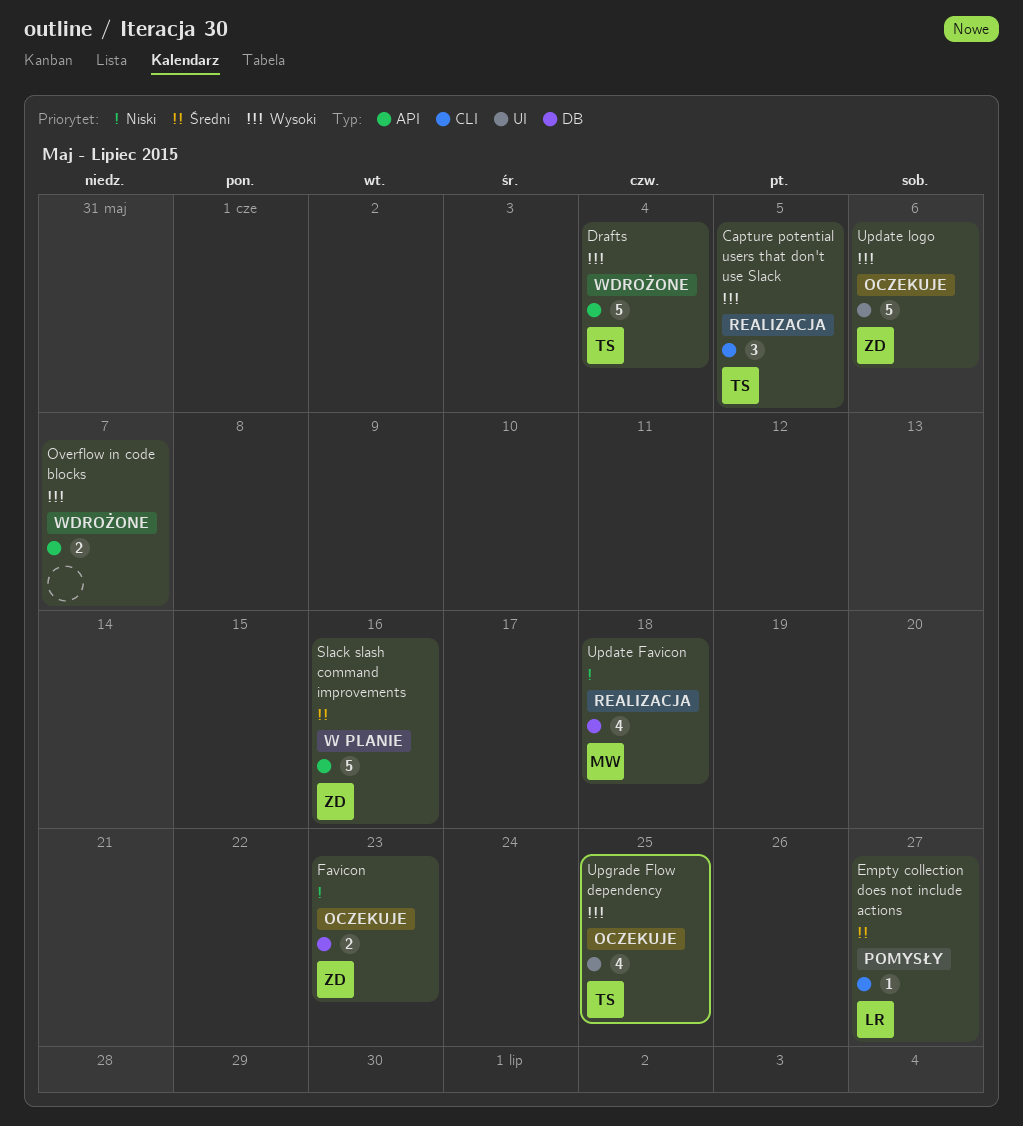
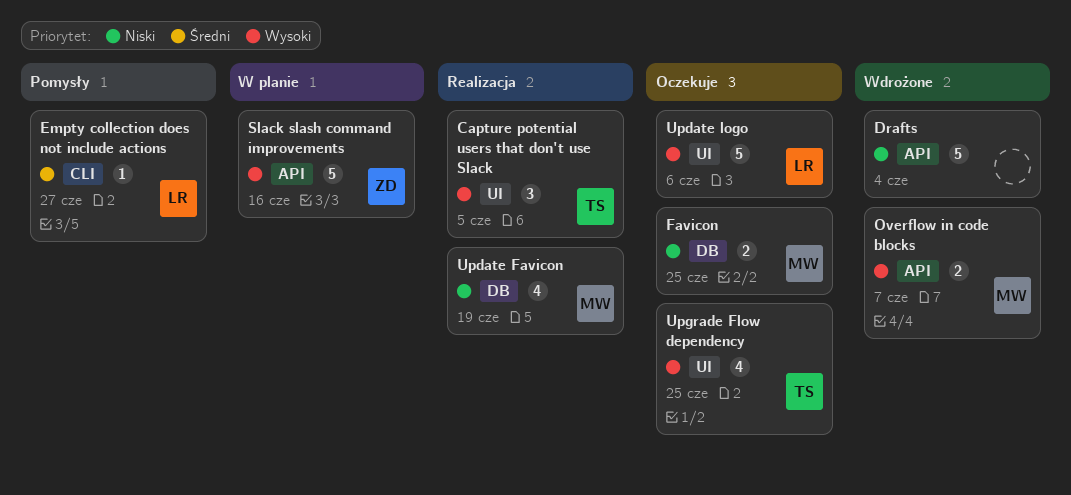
Capture potential users that don't use Slack, label: CLI -> UI
Drafts, owner: TS -> none
Drafts, priority: Wysoki -> Niski
Favicon, owner: ZD -> MW
Favicon, due: Jun 23 -> Jun 25
Overflow in code blocks, owner: none -> MW
Slack slash command improvements, priority: Średni -> Wysoki
Update Favicon, due: Jun 18 -> Jun 19
Update logo, owner: ZD -> LR

